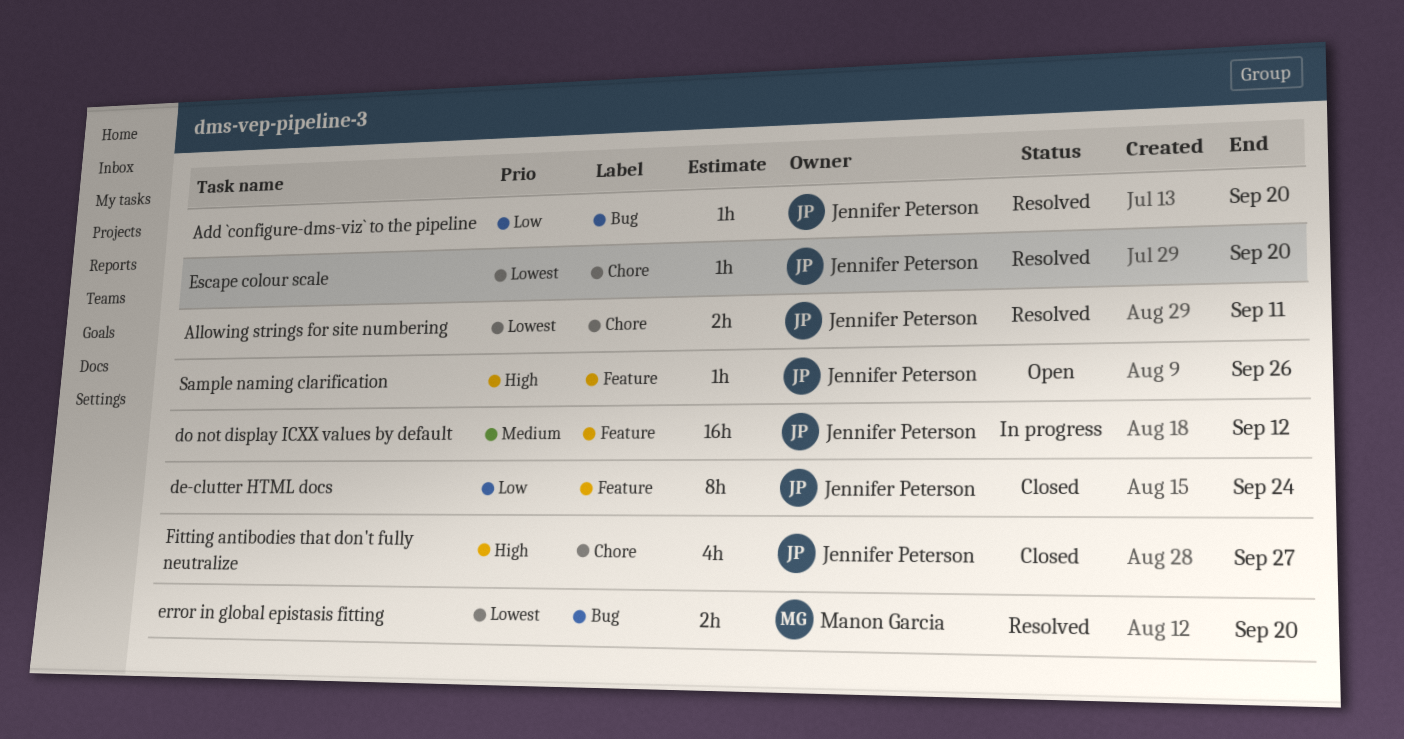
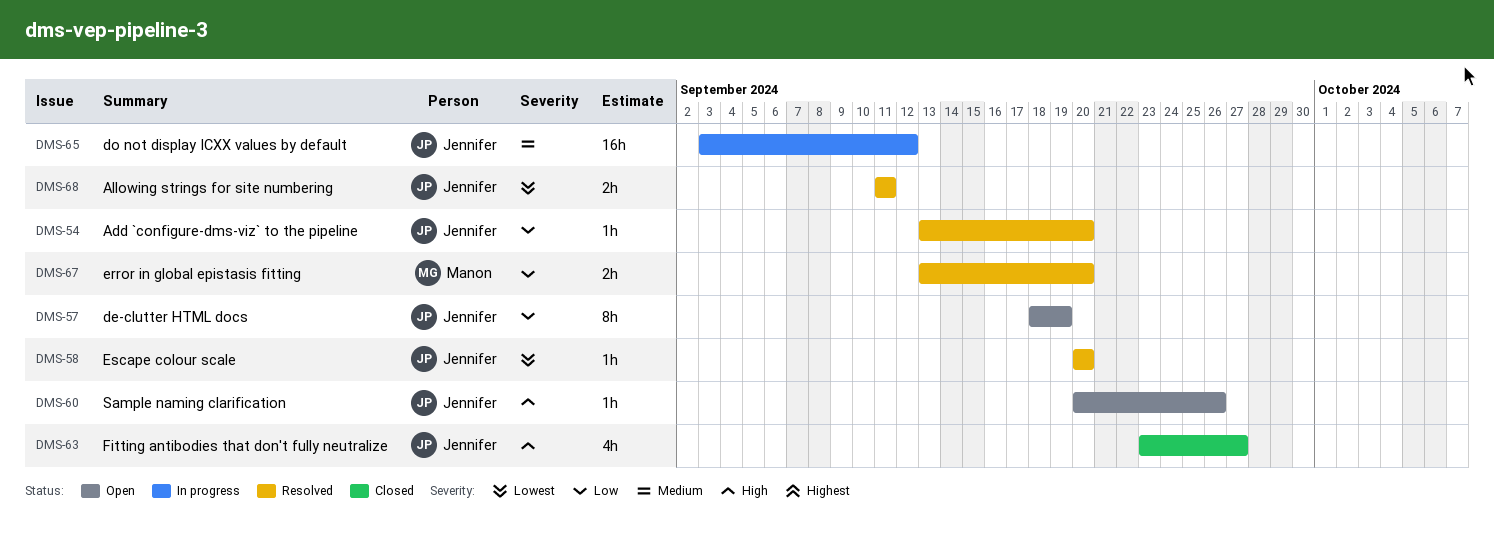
de-clutter HTML docs, status: Closed -> Open
de-clutter HTML docs, due: Sep 24 -> Sep 19
error in global epistasis fitting, priority: Lowest -> Low

